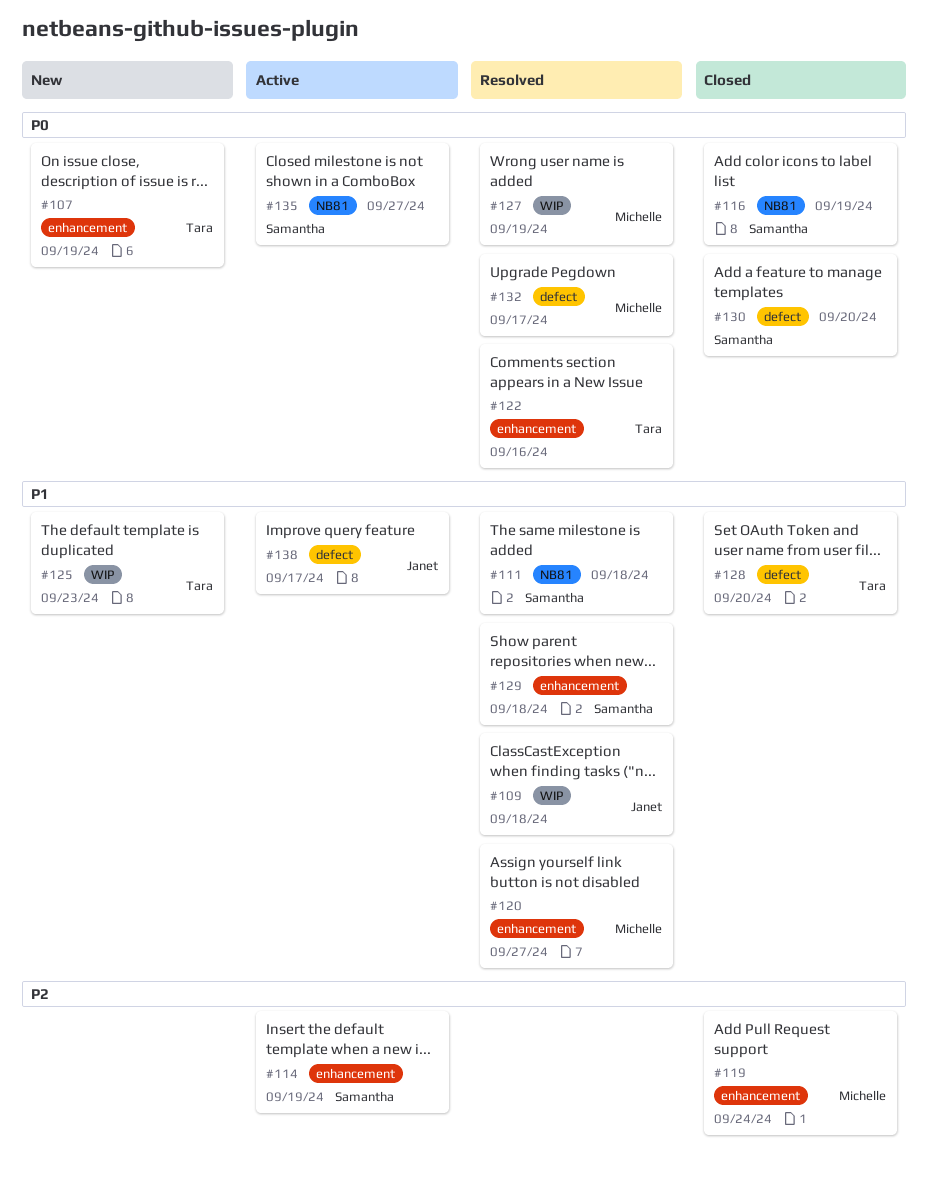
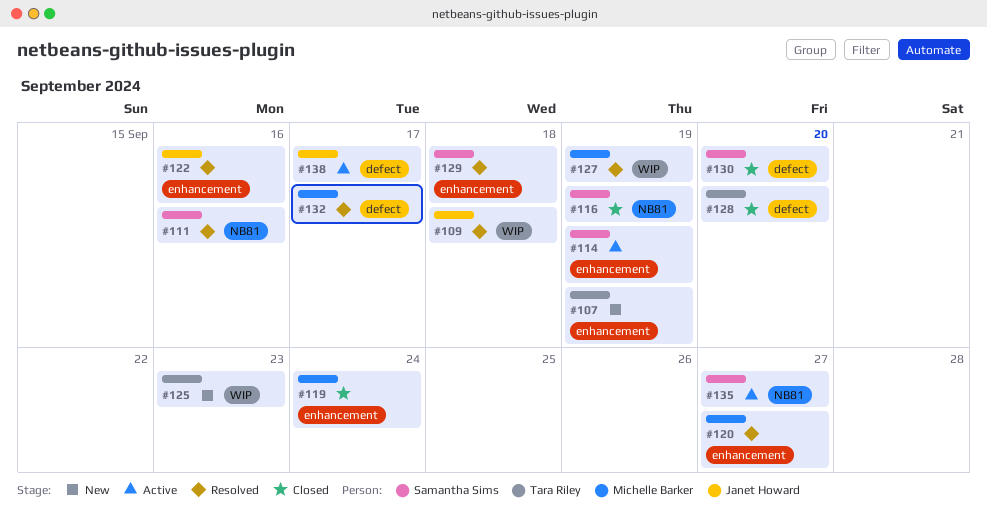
#111, due: Sep 18 -> Sep 16
#122, owner: Tara Riley -> Janet Howard

